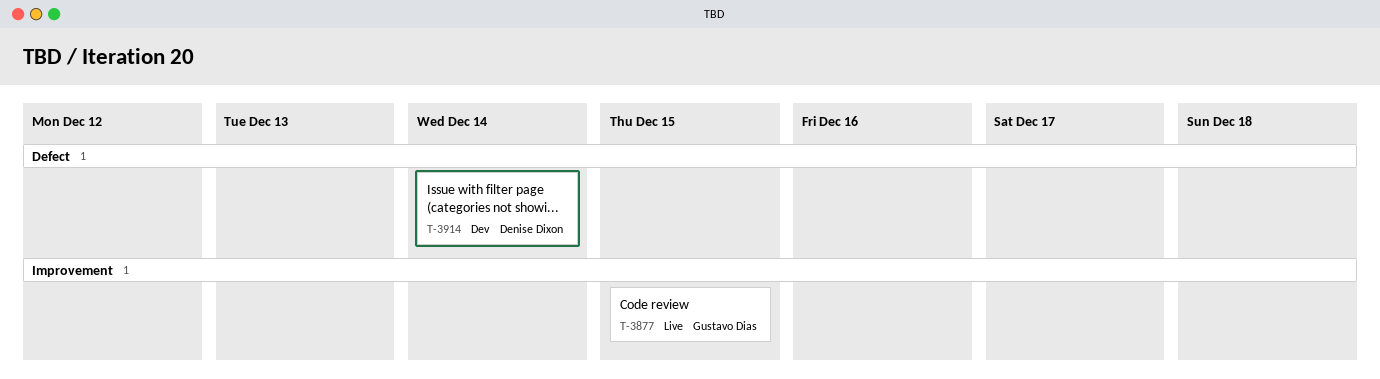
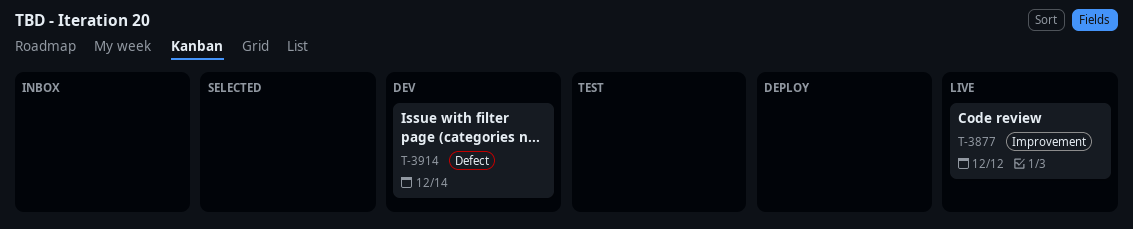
T-3877, due: Dec 15 -> Dec 12

